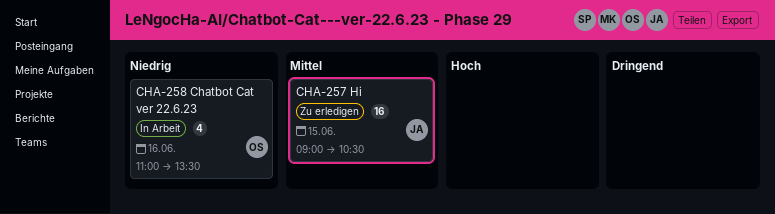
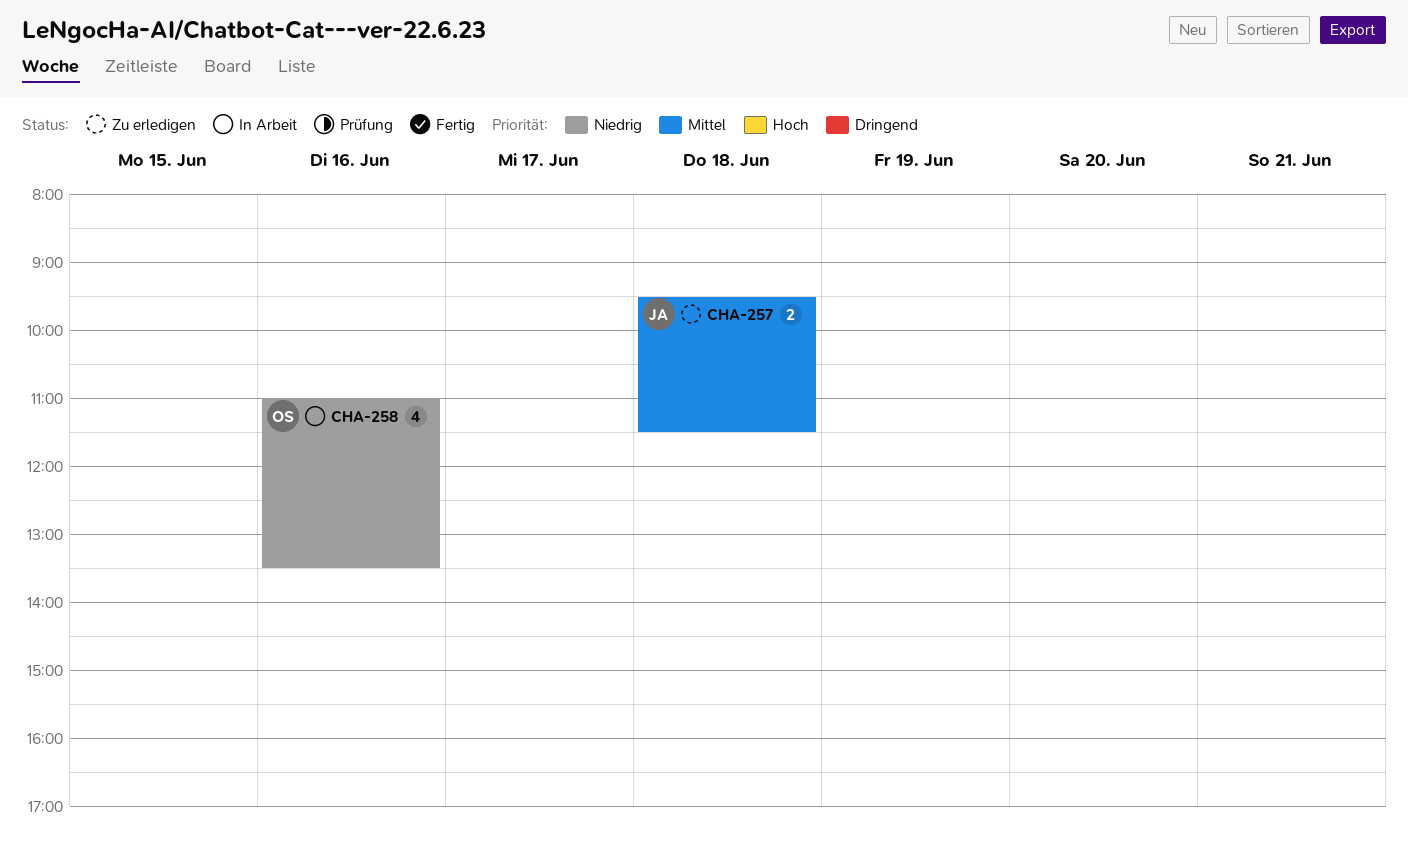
CHA-257, estimate: 16 -> 2
CHA-257, day: Jun 15 -> Jun 18
CHA-257, begins: 09:00 -> 09:30
CHA-257, ends: 10:30 -> 11:30

